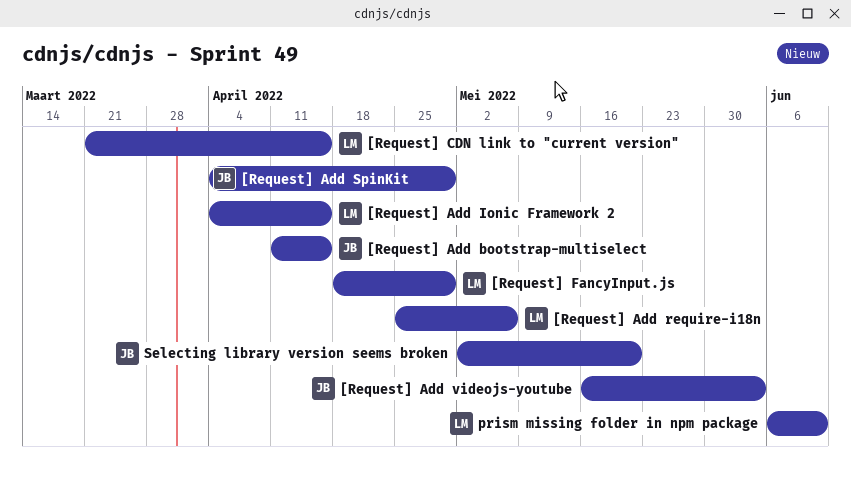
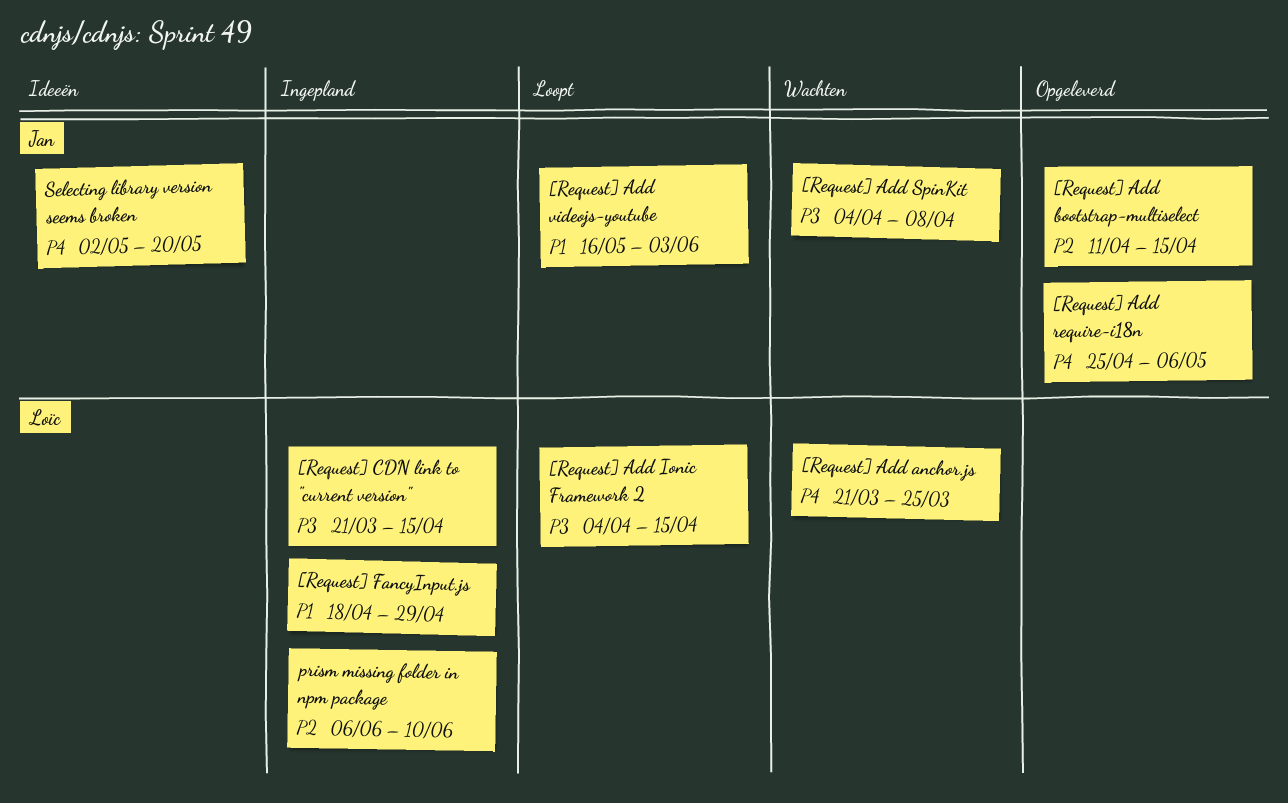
[Request] Add anchor.js: none -> present
[Request] Add require-i18n, owner: Loïc -> Jan
[Request] Add SpinKit, due: Apr 29 -> Apr 8

